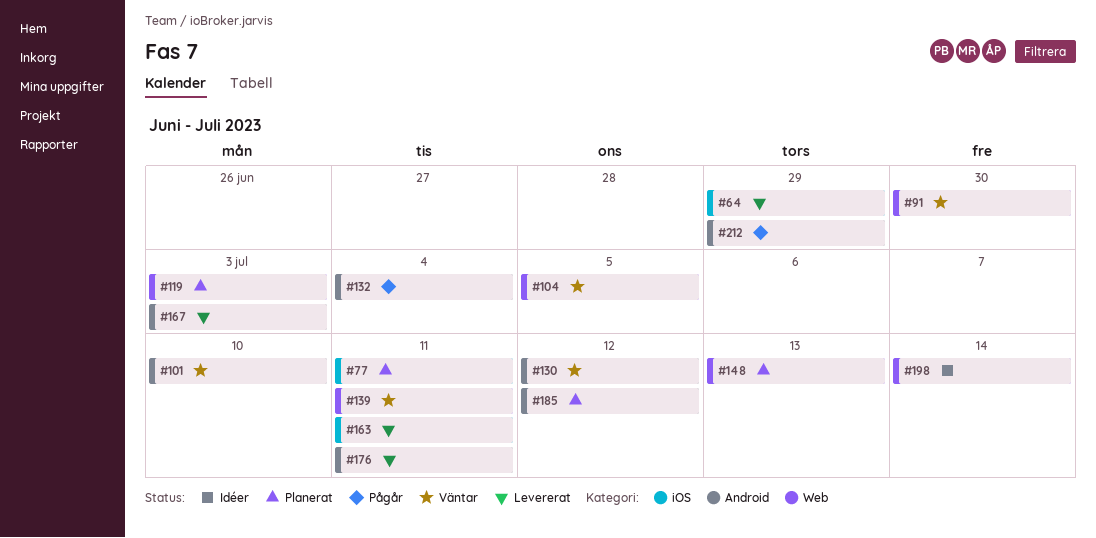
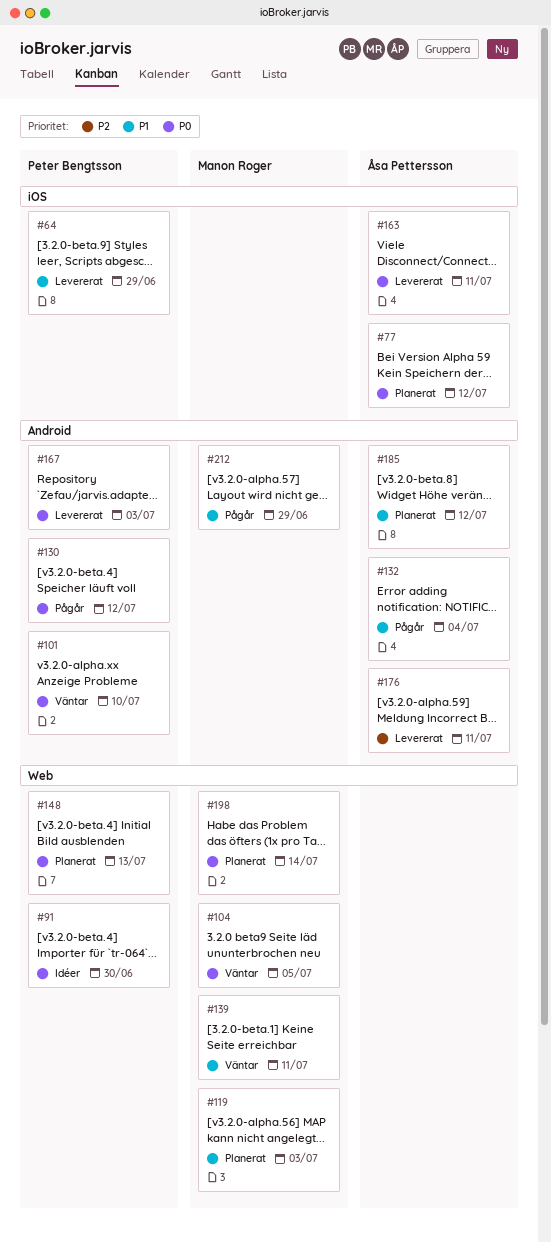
#77, due: Jul 11 -> Jul 12
#91, status: Väntar -> Idéer
#130, status: Väntar -> Pågår
#198, status: Idéer -> Planerat

